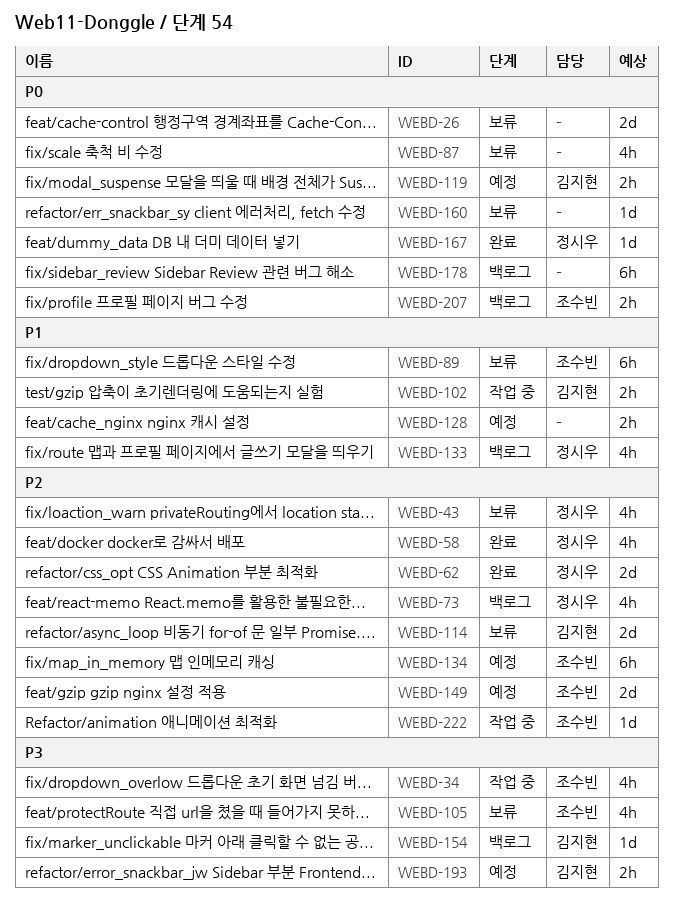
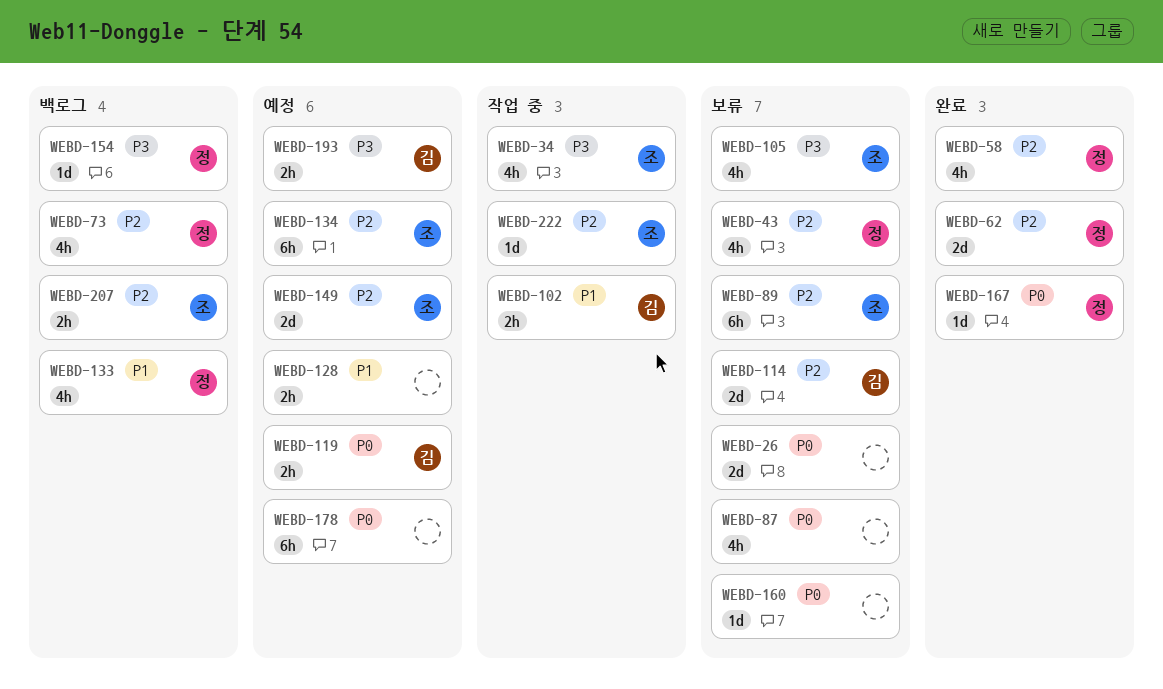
WEBD-89, priority: P1 -> P2
WEBD-154, owner: 김지현 -> 정시우
WEBD-178, status: 백로그 -> 예정
WEBD-207, priority: P0 -> P2

